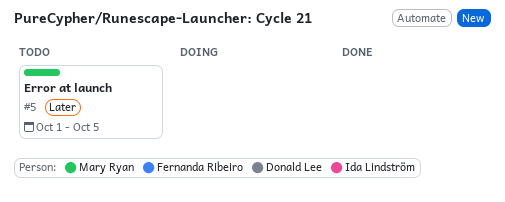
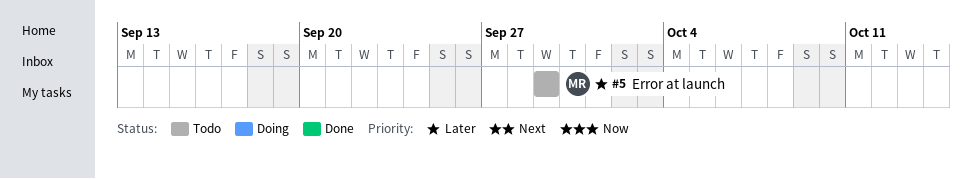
#5, start: Oct 1 -> Sep 29
#5, due: Oct 5 -> Sep 29

